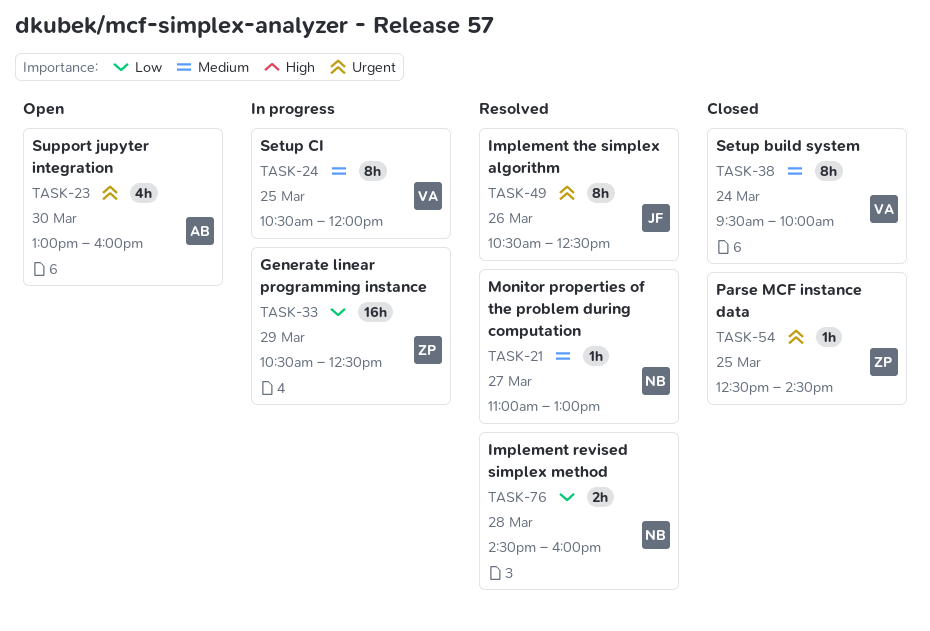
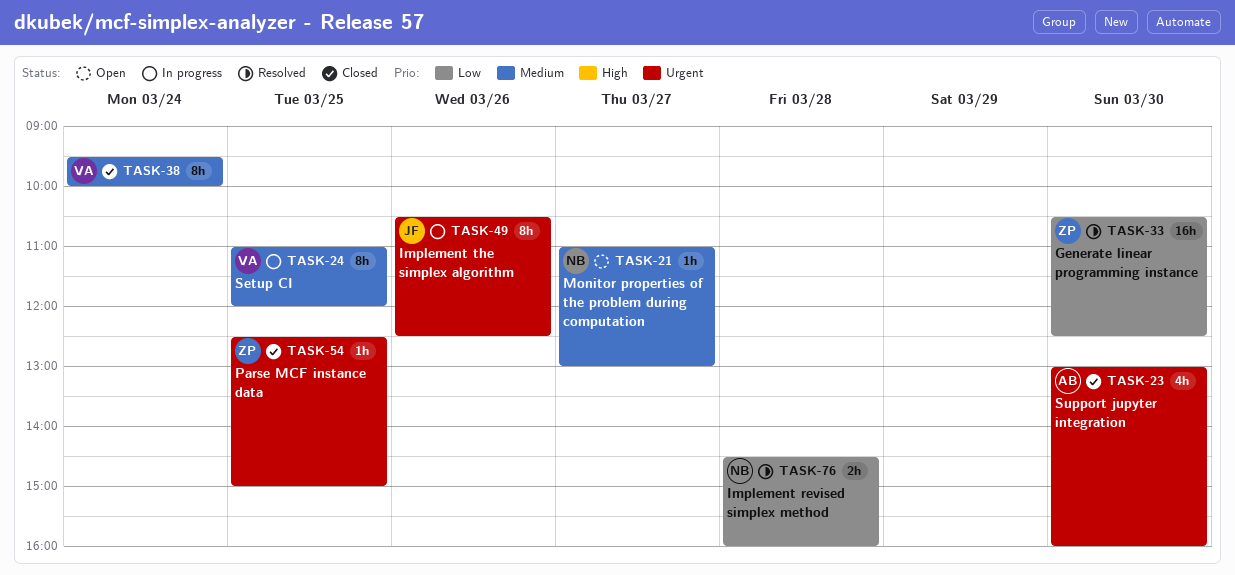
TASK-21, status: Resolved -> Open
TASK-23, status: Open -> Closed
TASK-24, begins: 10:30 -> 11:00
TASK-33, status: In progress -> Resolved
TASK-33, day: Mar 29 -> Mar 30
TASK-49, status: Resolved -> In progress
TASK-54, ends: 14:30 -> 15:00

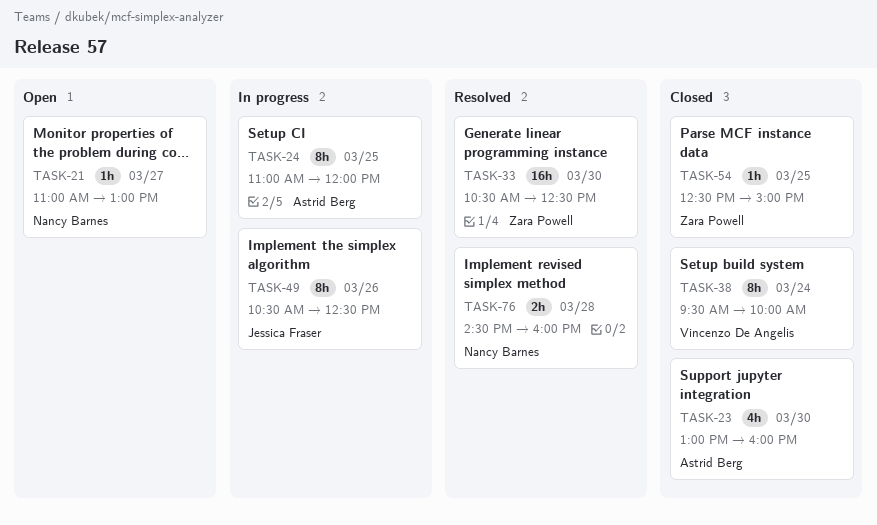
TASK-24, owner: Vincenzo De Angelis -> Astrid Berg

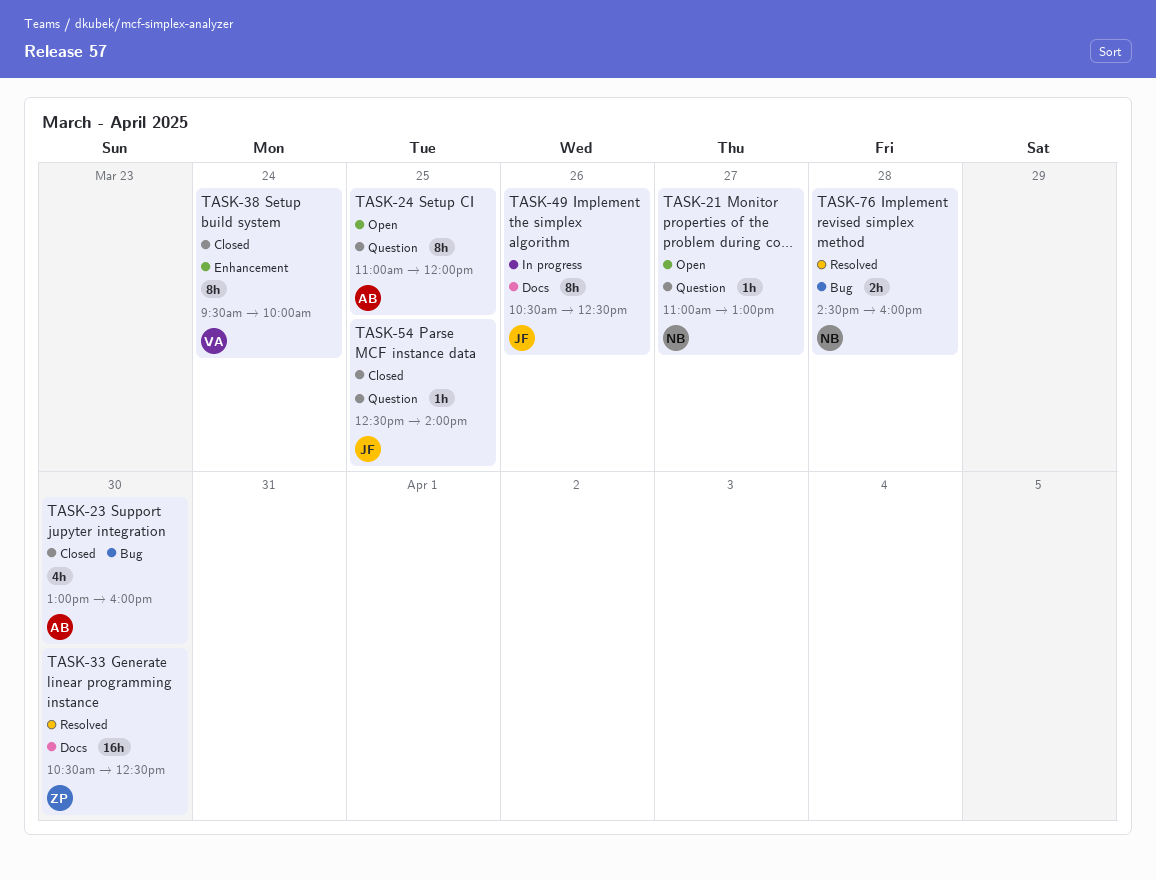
TASK-24, status: In progress -> Open
TASK-54, owner: Zara Powell -> Jessica Fraser
TASK-54, ends: 15:00 -> 14:00

